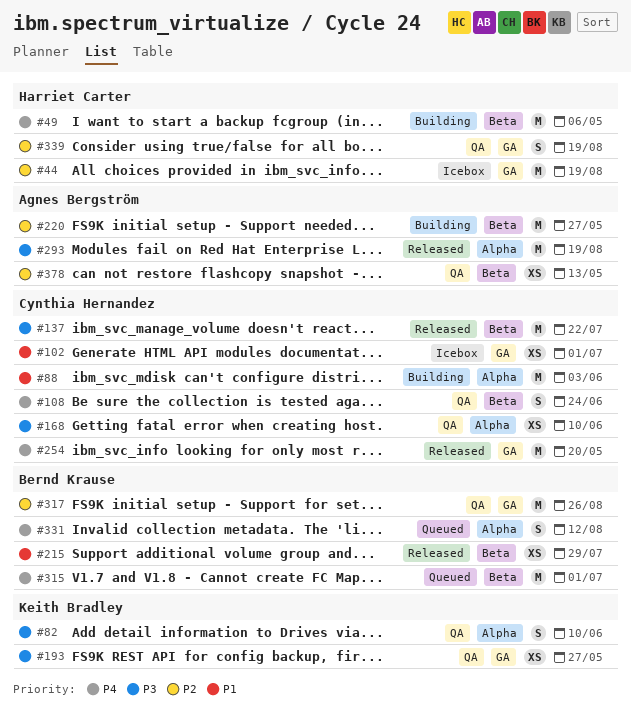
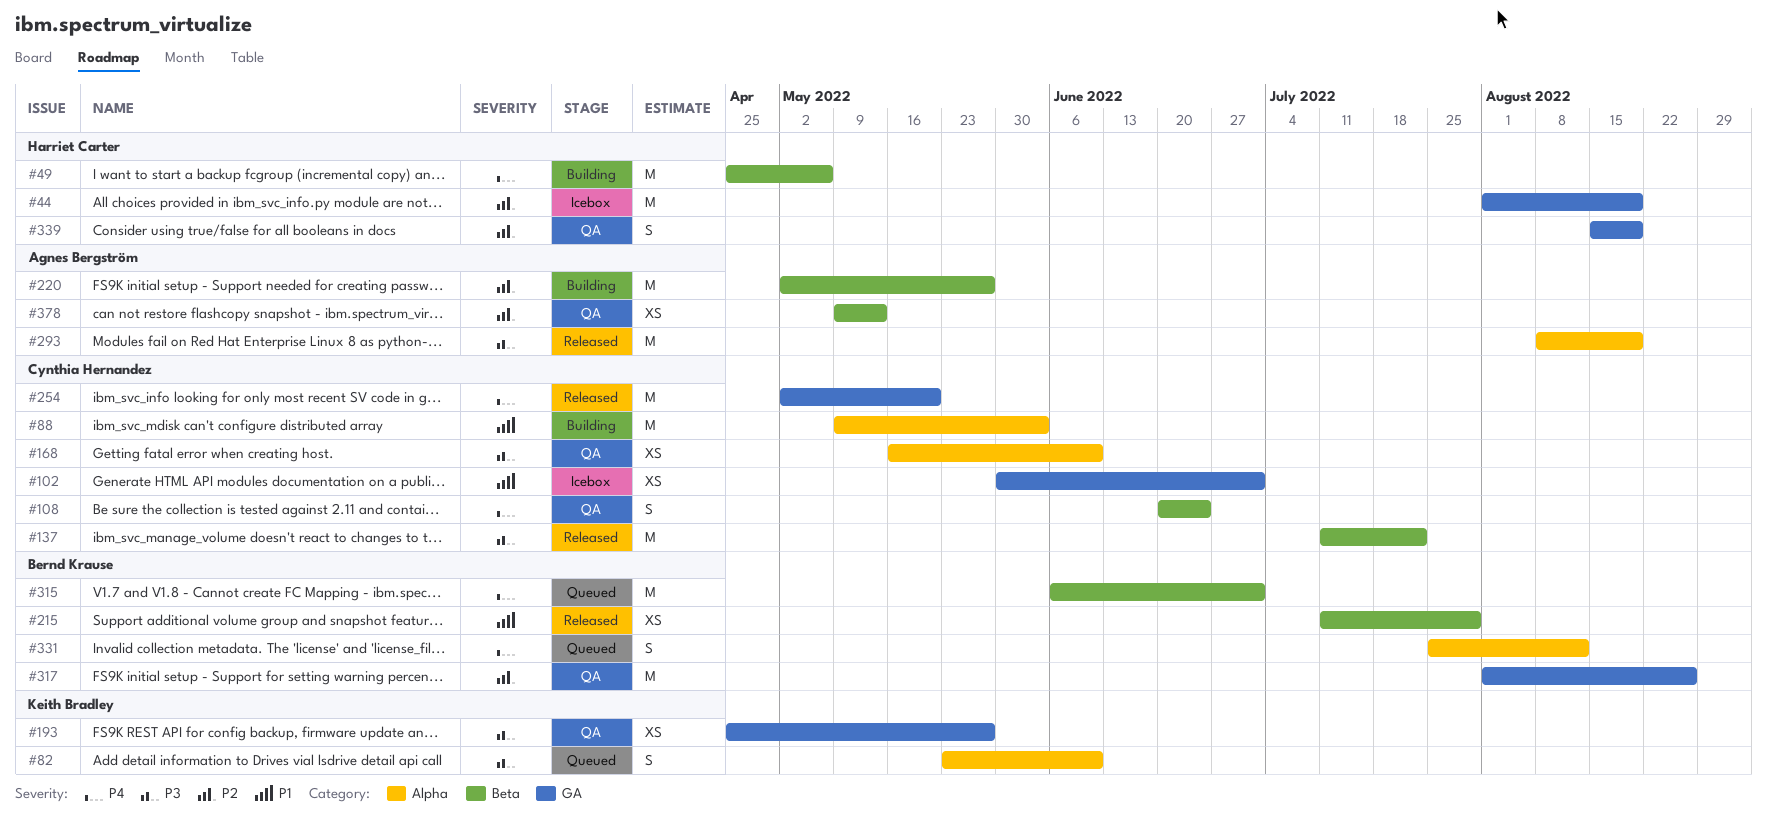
#82, status: QA -> Queued

